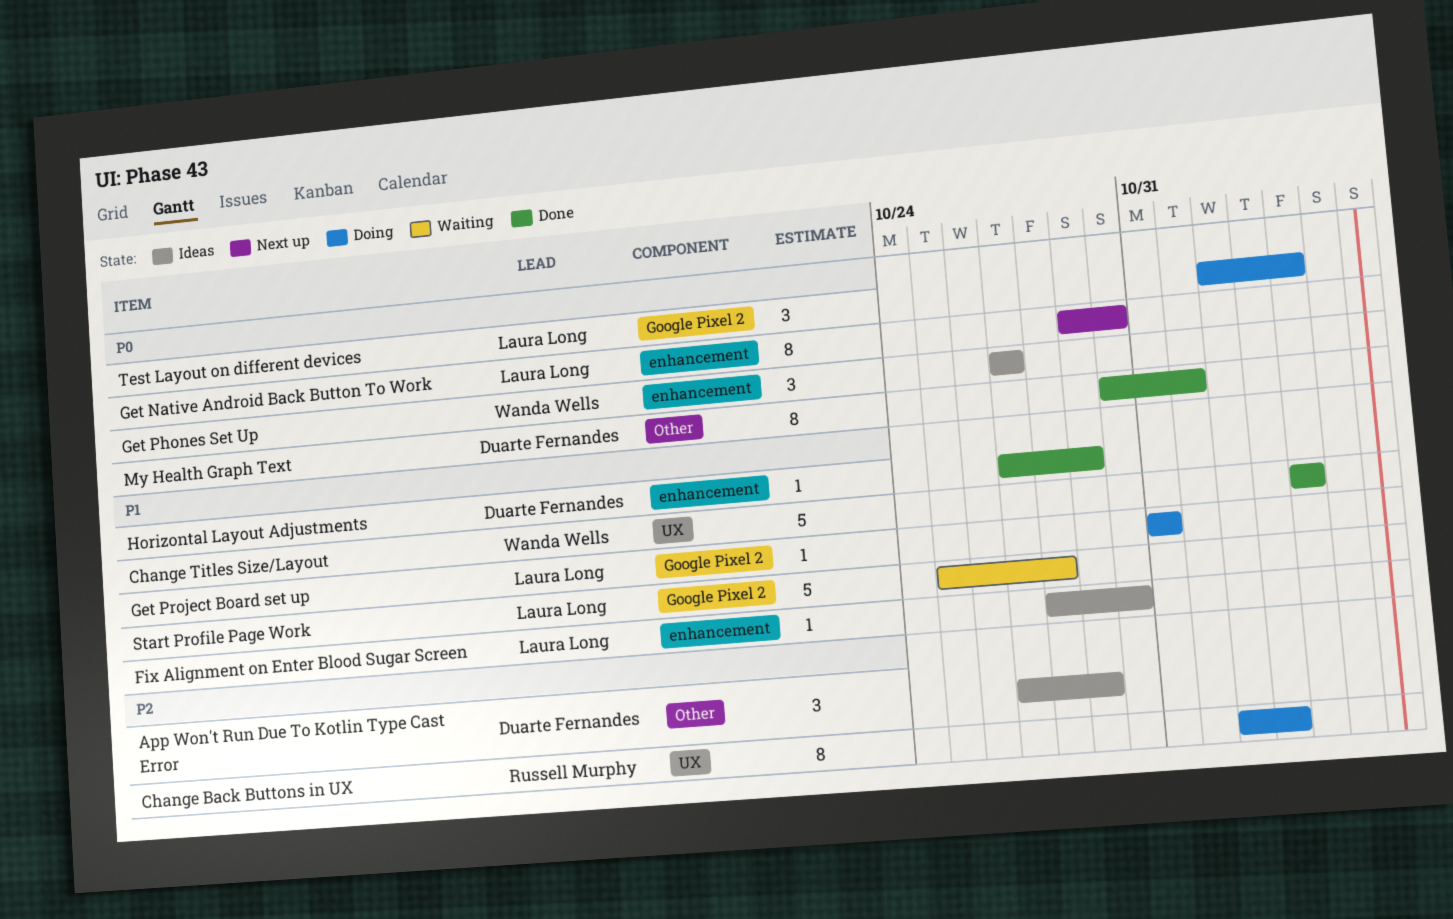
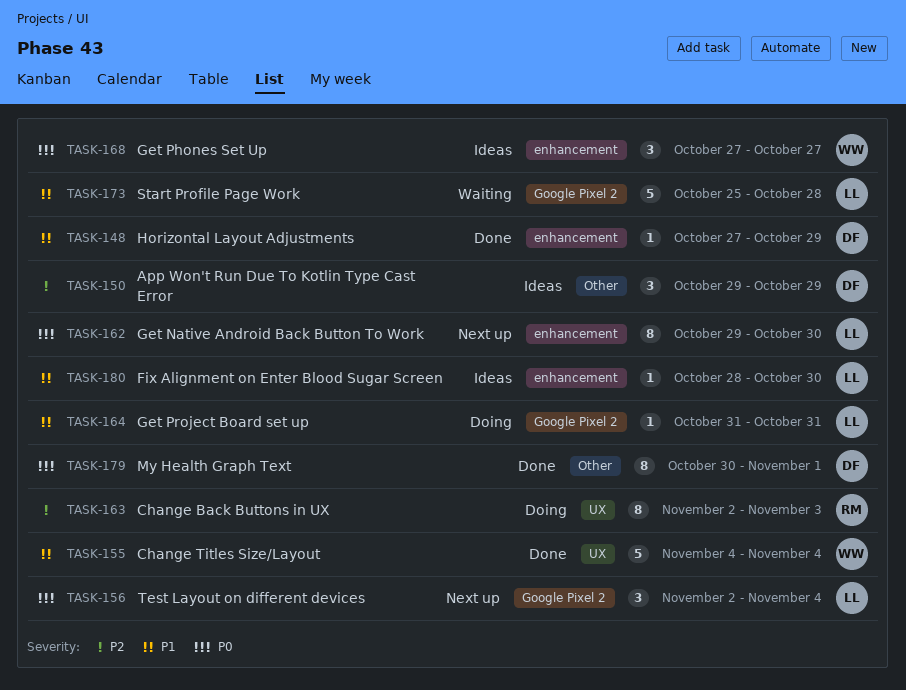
App Won't Run Due To Kotlin Type Cast Error, start: Oct 27 -> Oct 29
Test Layout on different devices, status: Doing -> Next up

